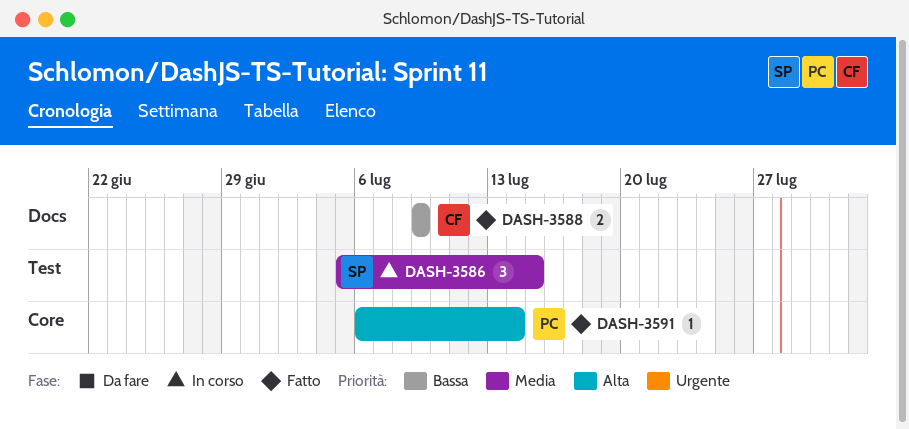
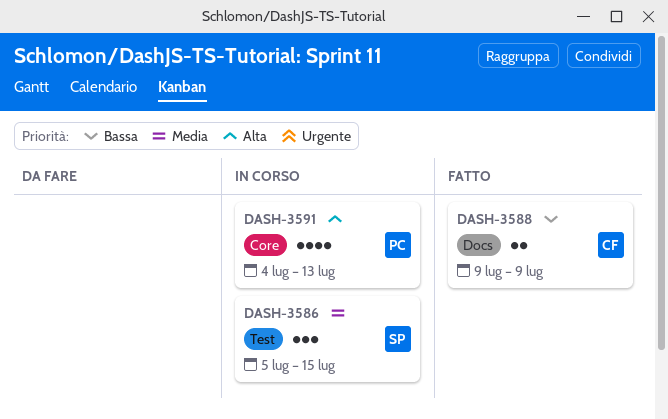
DASH-3591, status: Fatto -> In corso
DASH-3591, estimate: 1 -> 4
DASH-3591, start: Jul 6 -> Jul 4
DASH-3591, due: Jul 14 -> Jul 13

